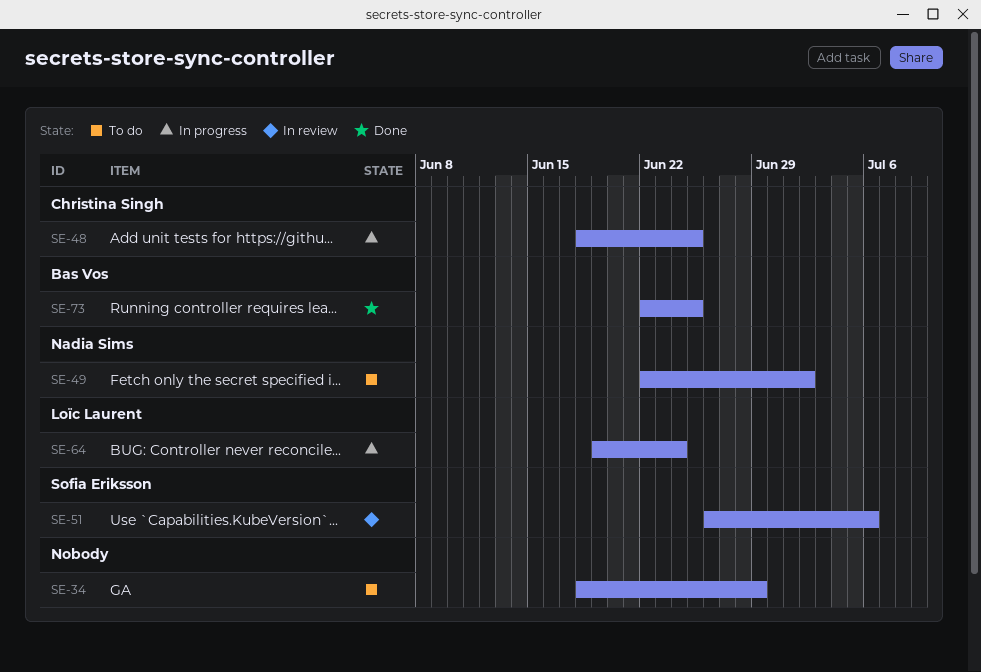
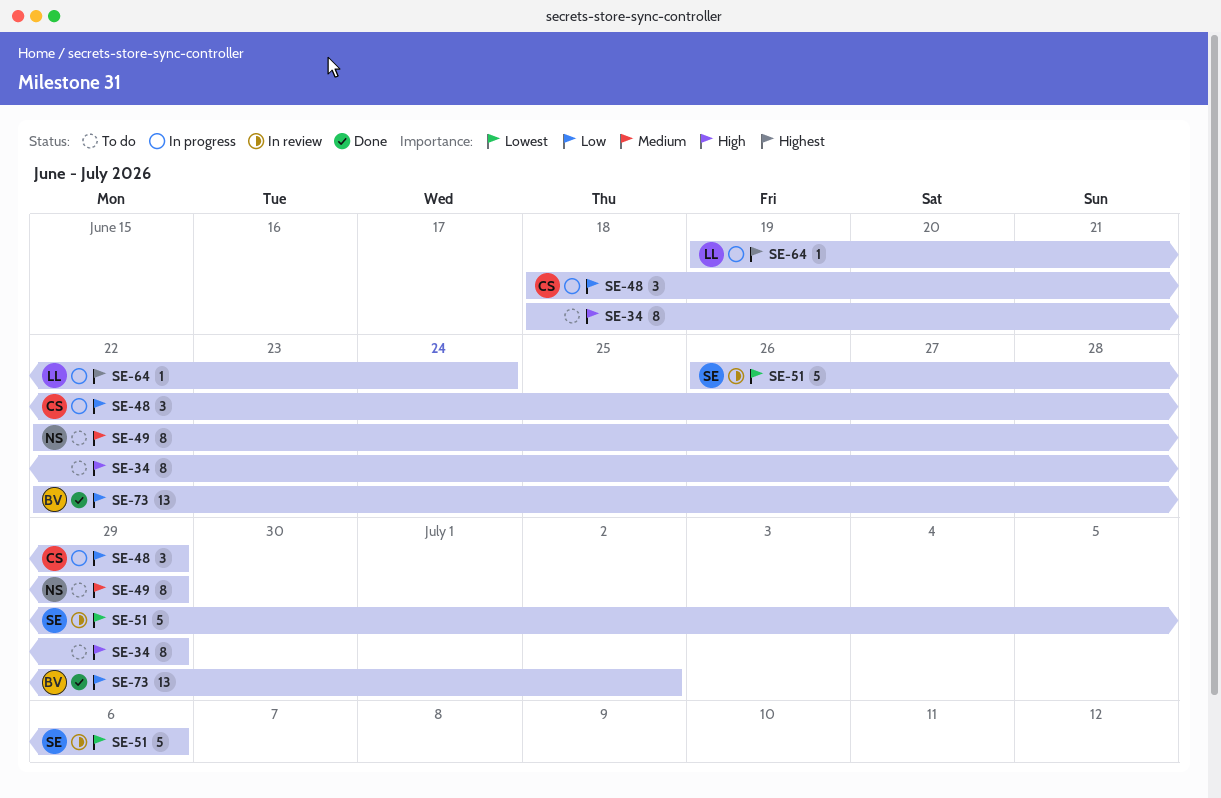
SE-48, due: Jun 25 -> Jun 29
SE-49, due: Jul 2 -> Jun 29
SE-73, due: Jun 25 -> Jul 2

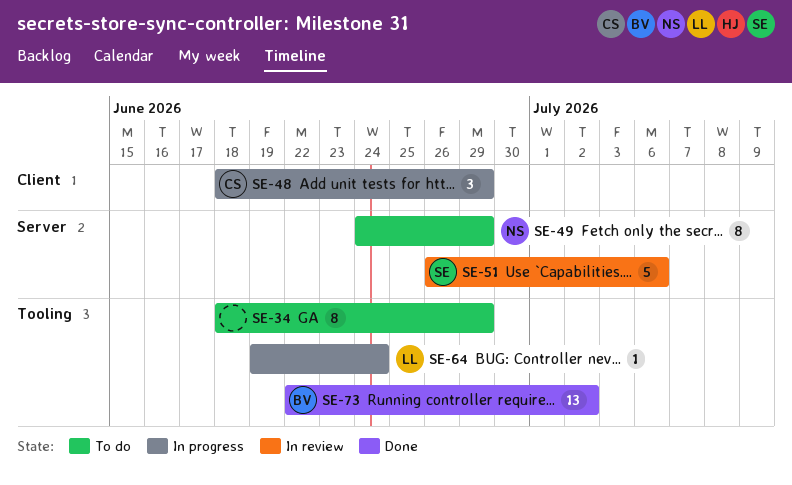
SE-49, start: Jun 22 -> Jun 24

